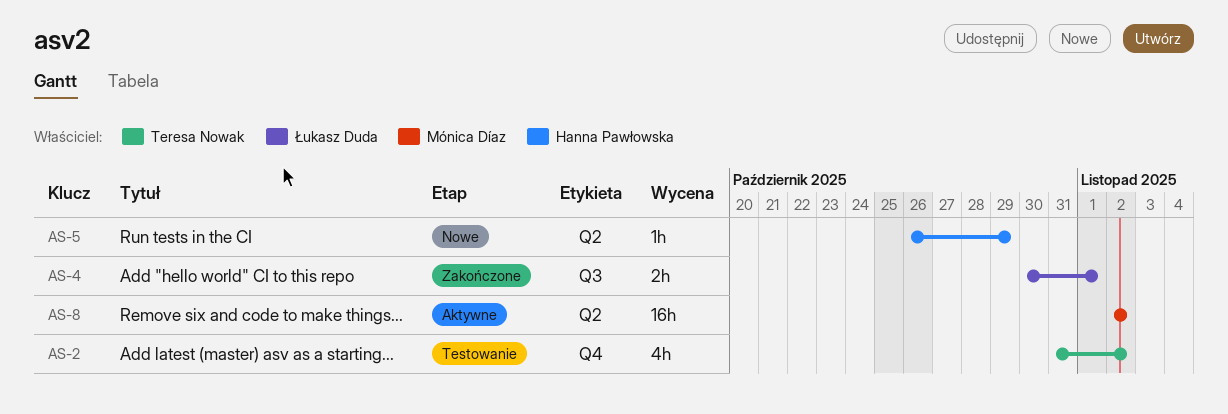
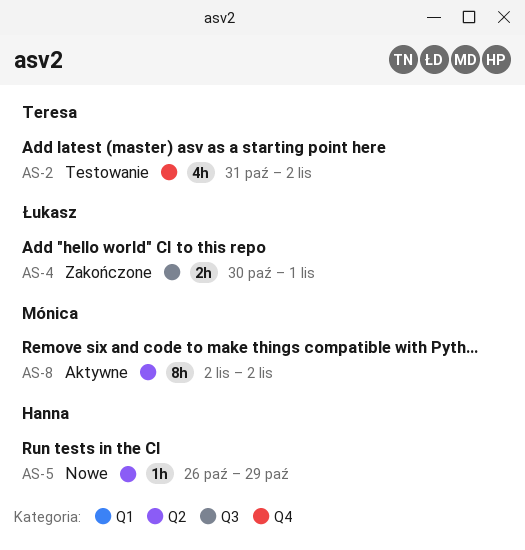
AS-8, estimate: 16h -> 8h

